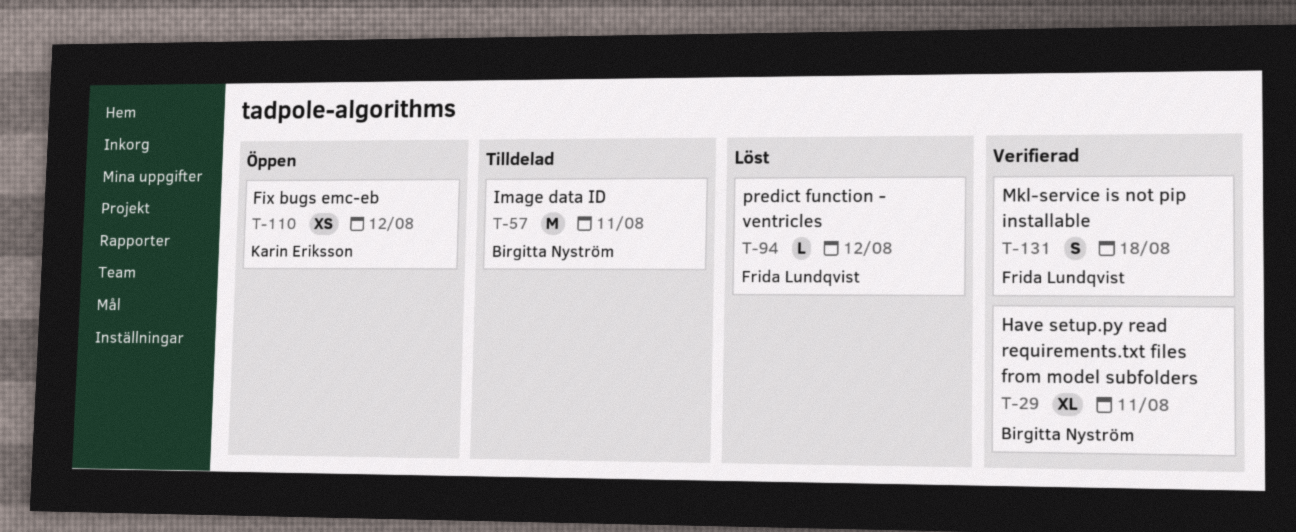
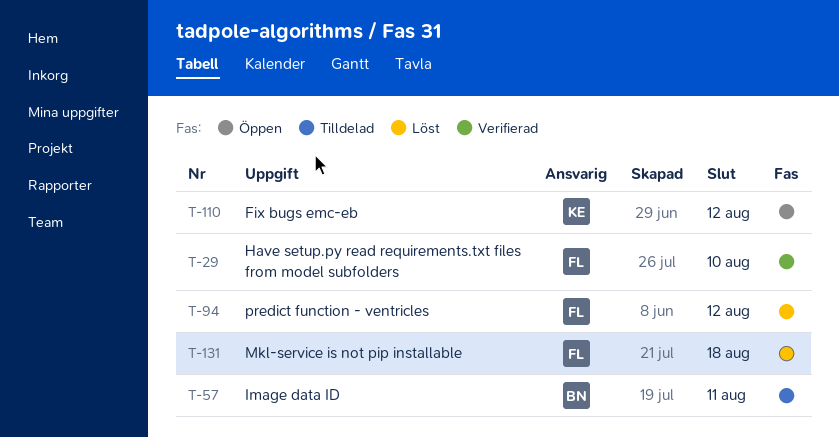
T-29, owner: Birgitta Nyström -> Frida Lundqvist
T-29, due: Aug 11 -> Aug 10
T-131, status: Verifierad -> Löst

